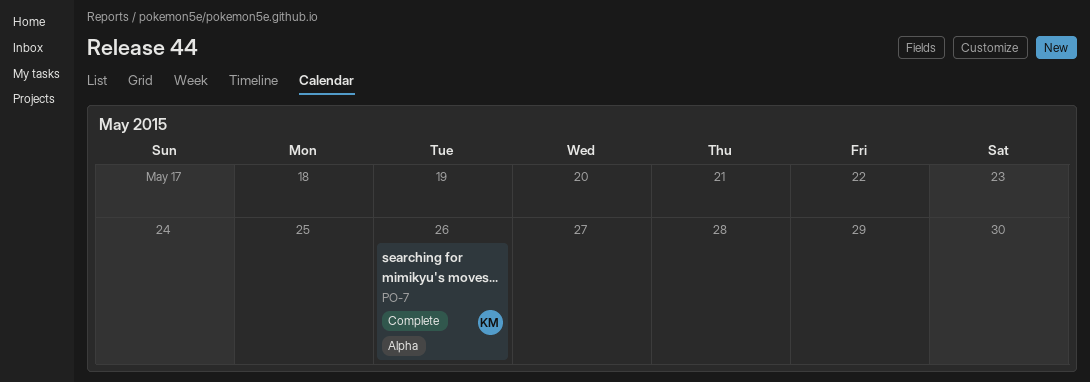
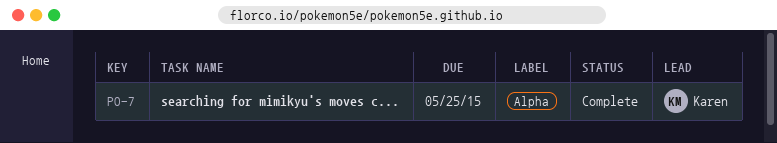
PO-7, due: May 26 -> May 25

